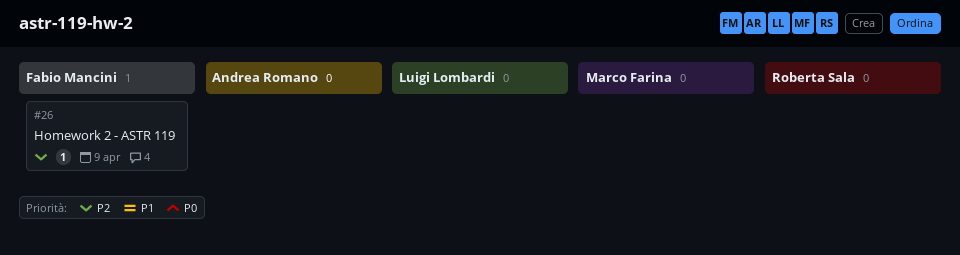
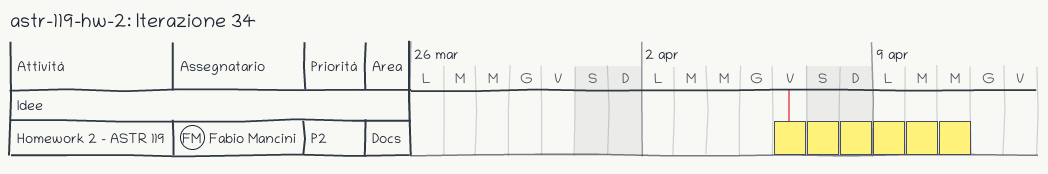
Homework 2 - ASTR 119, due: Apr 9 -> Apr 11

